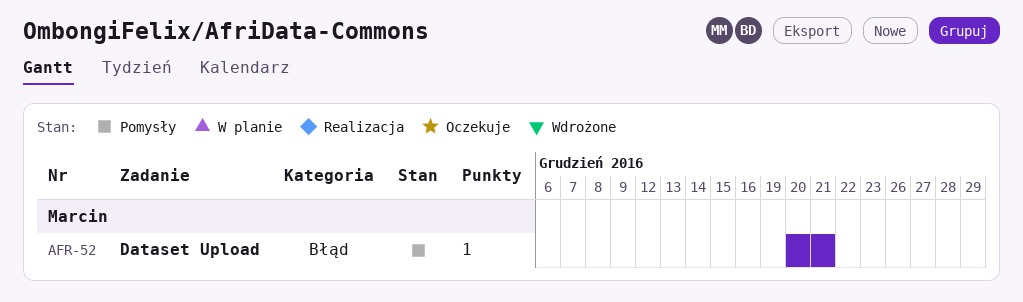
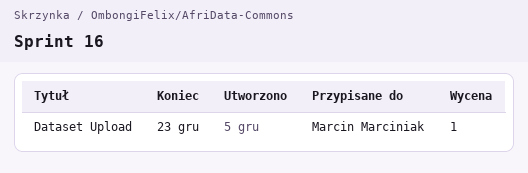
Dataset Upload, due: Dec 21 -> Dec 23

